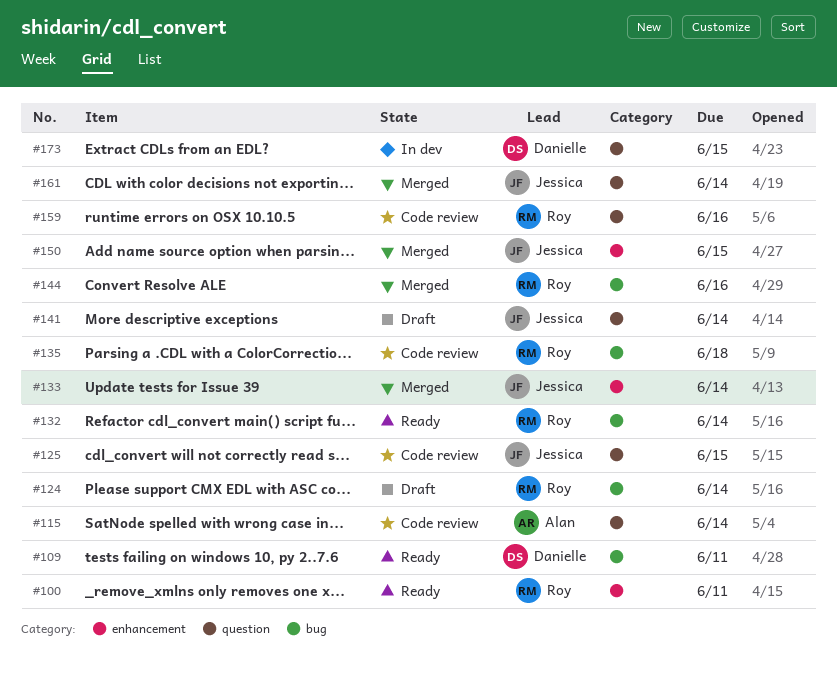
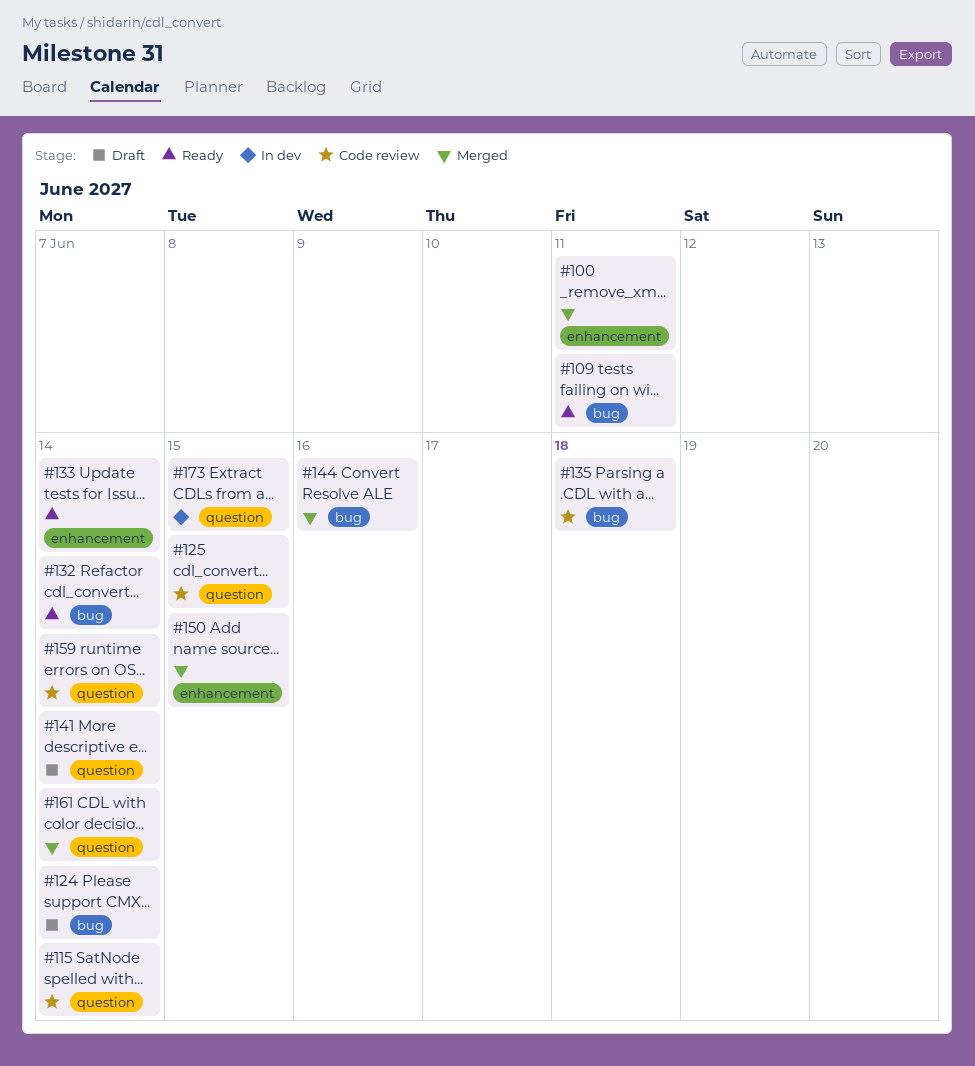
#100, status: Ready -> Merged
#133, status: Merged -> Ready
#159, due: Jun 16 -> Jun 14

